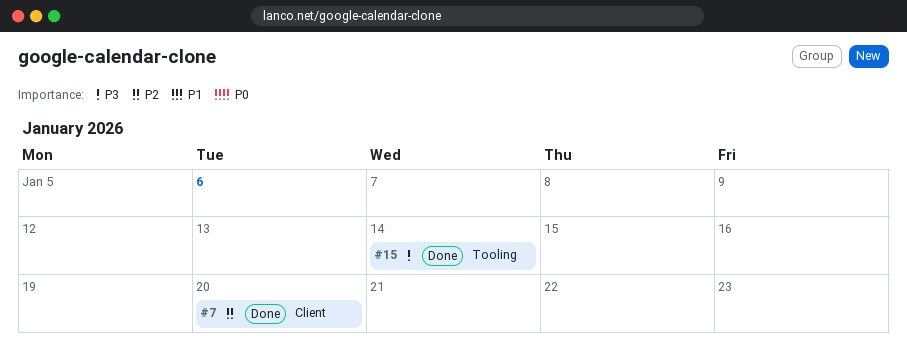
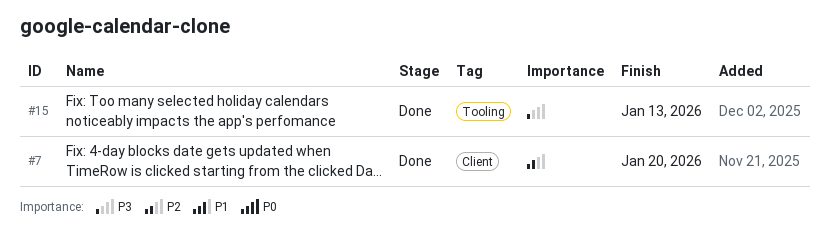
#15, due: Jan 14 -> Jan 13

